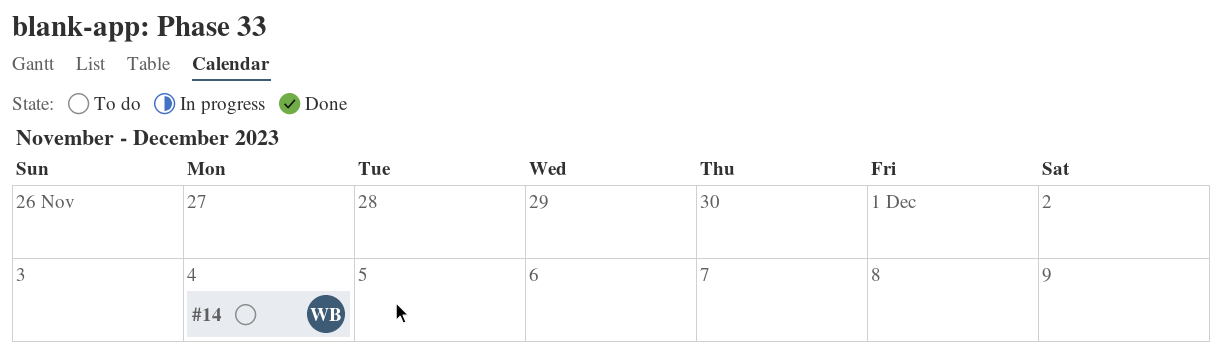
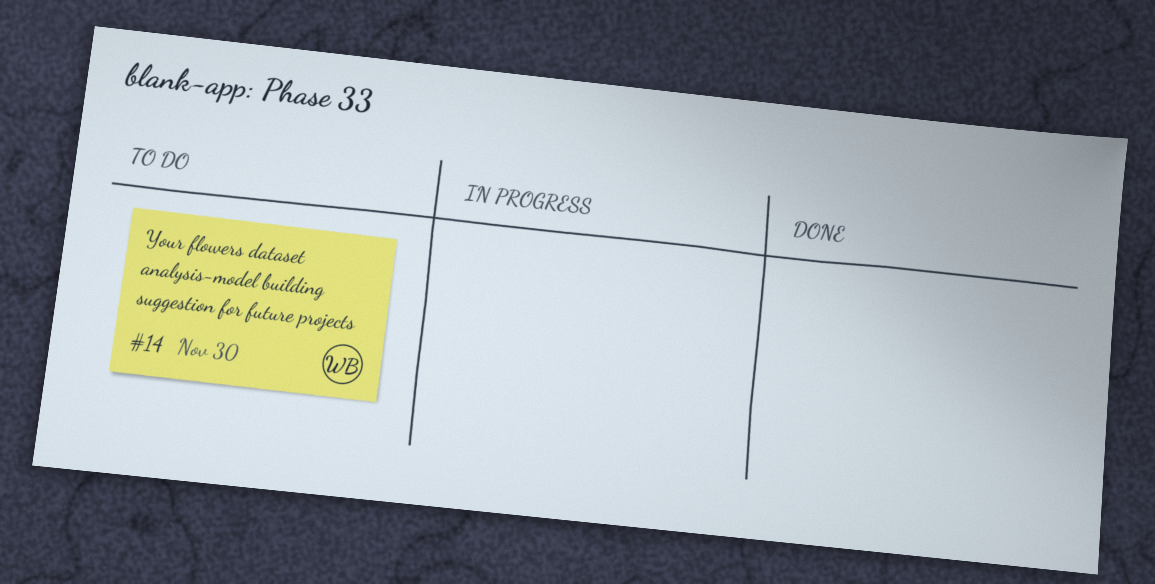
#14, due: Dec 4 -> Nov 30

